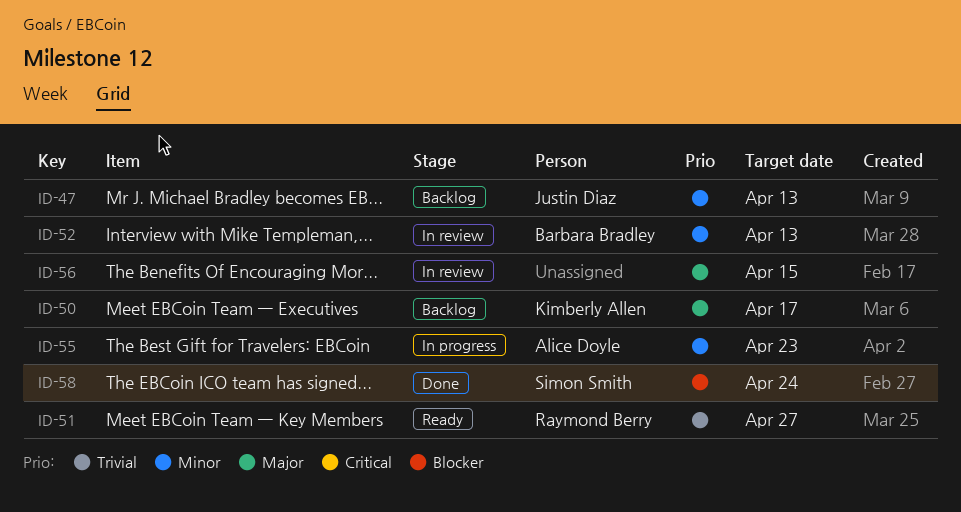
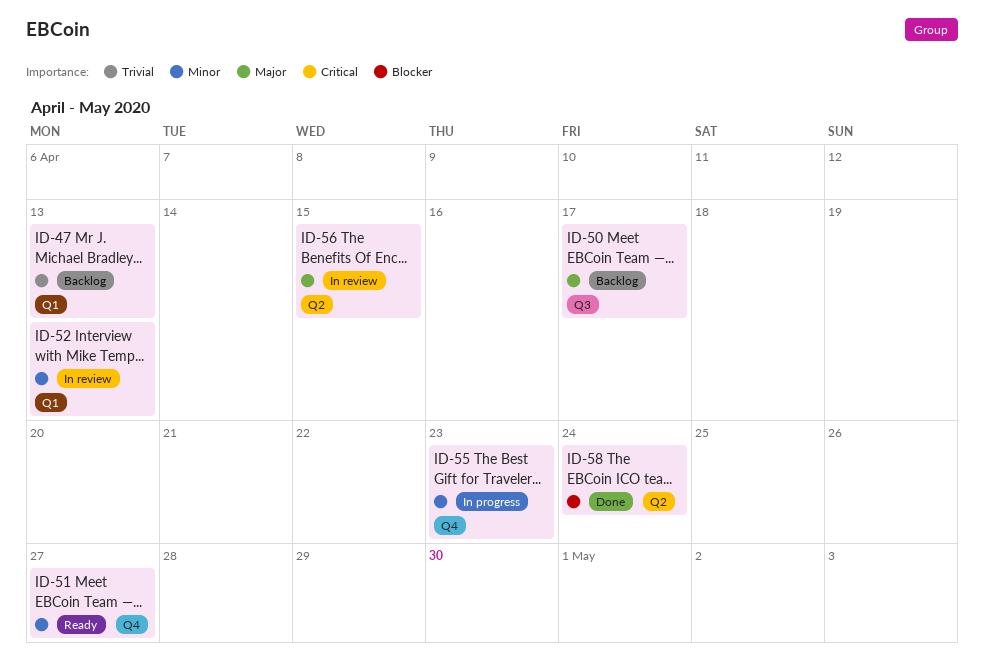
ID-47, priority: Minor -> Trivial
ID-51, priority: Trivial -> Minor

